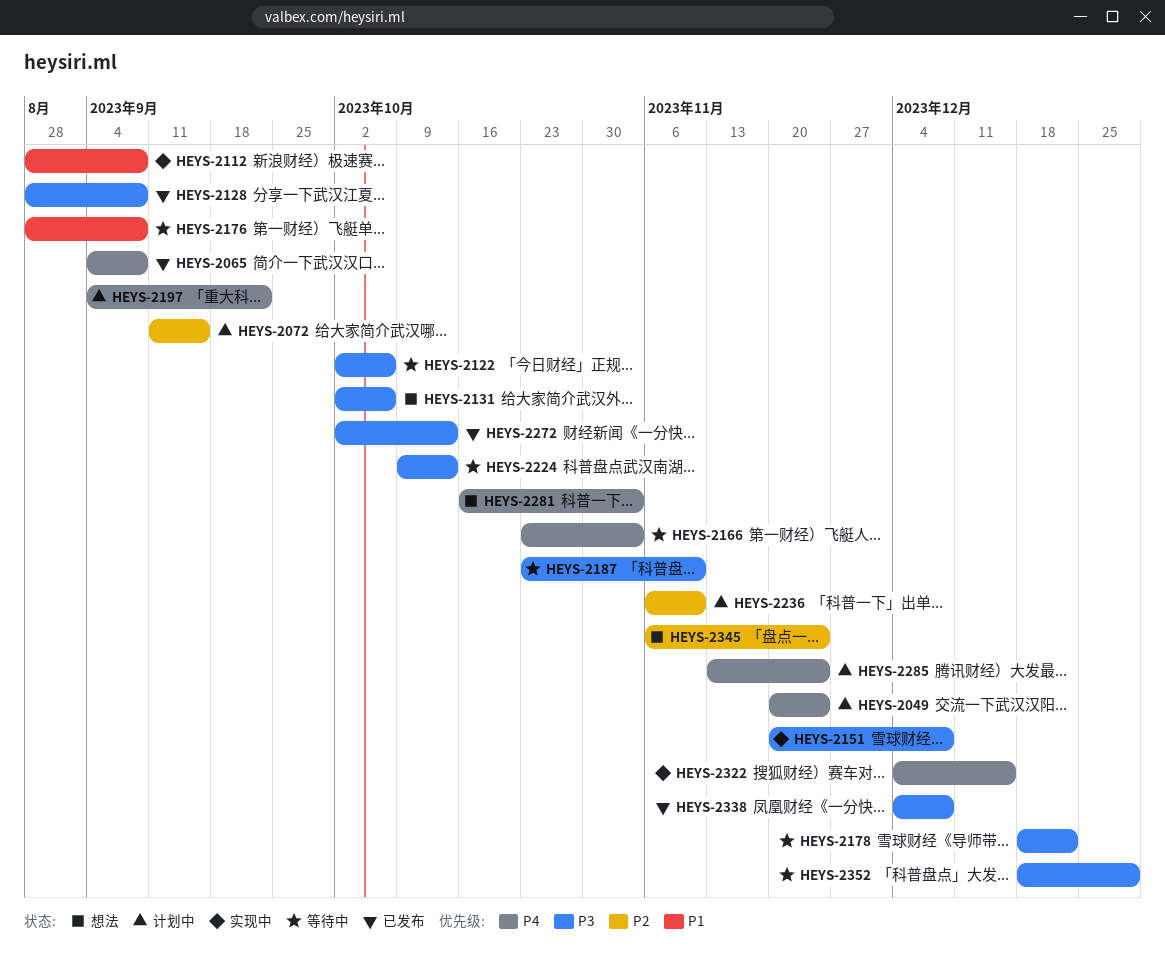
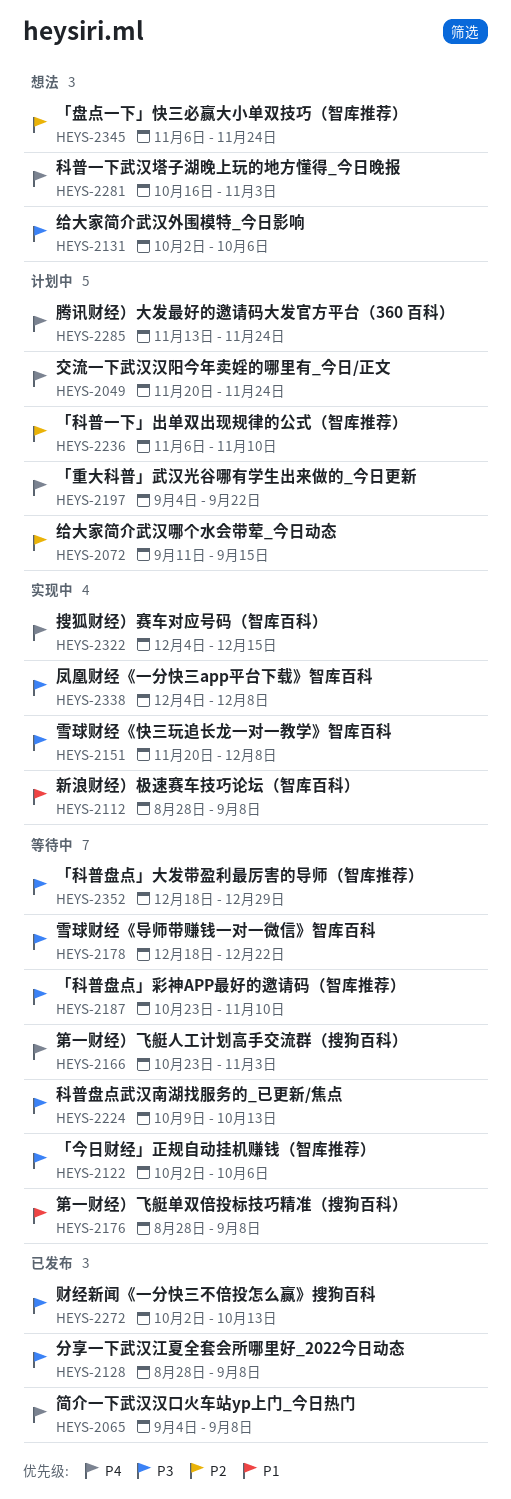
HEYS-2338, status: 已发布 -> 实现中

